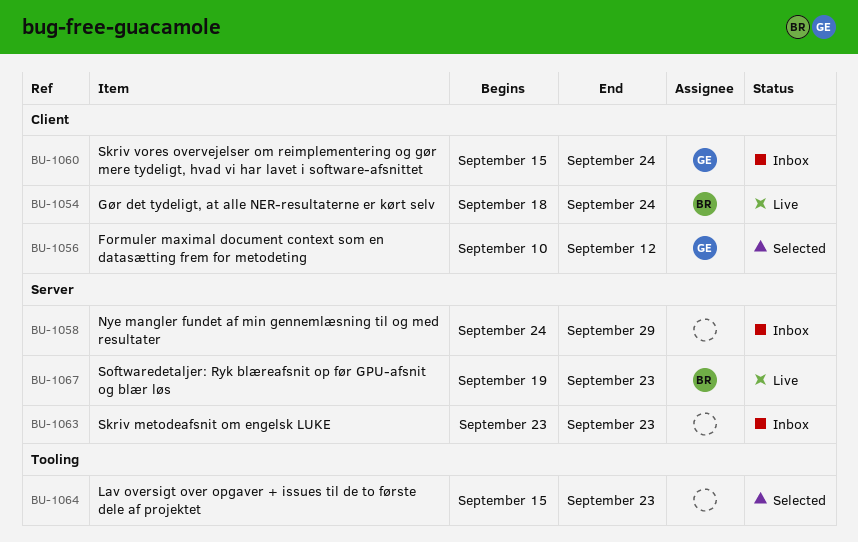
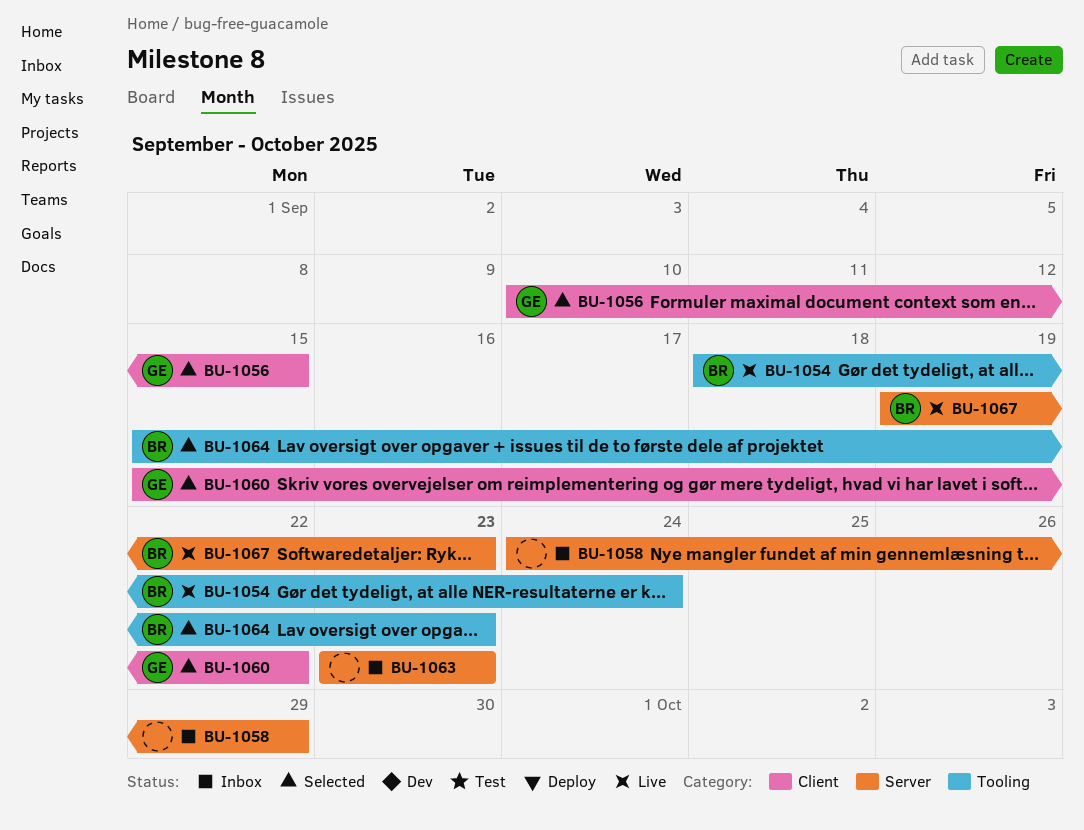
BU-1054, label: Client -> Tooling
BU-1056, due: Sep 12 -> Sep 15
BU-1060, status: Inbox -> Selected
BU-1060, due: Sep 24 -> Sep 22
BU-1064, owner: none -> BR

